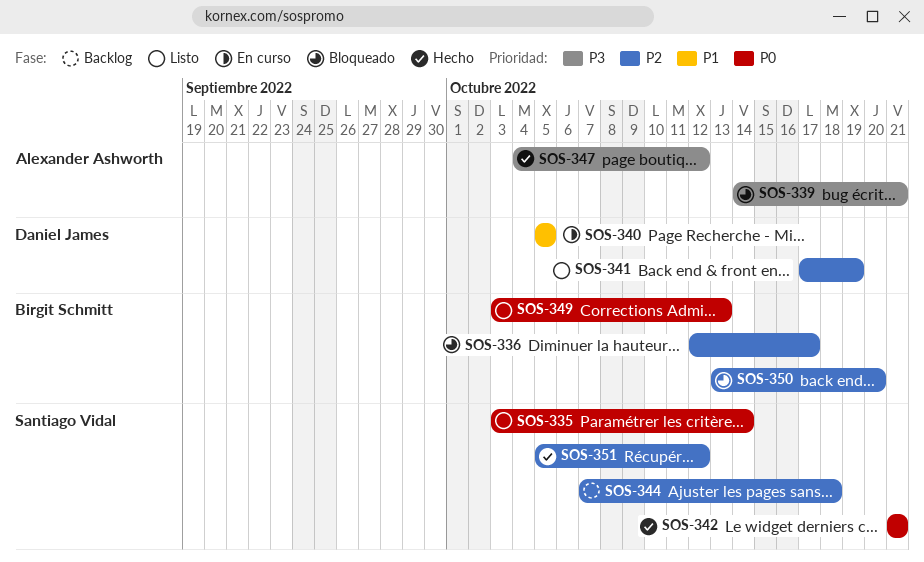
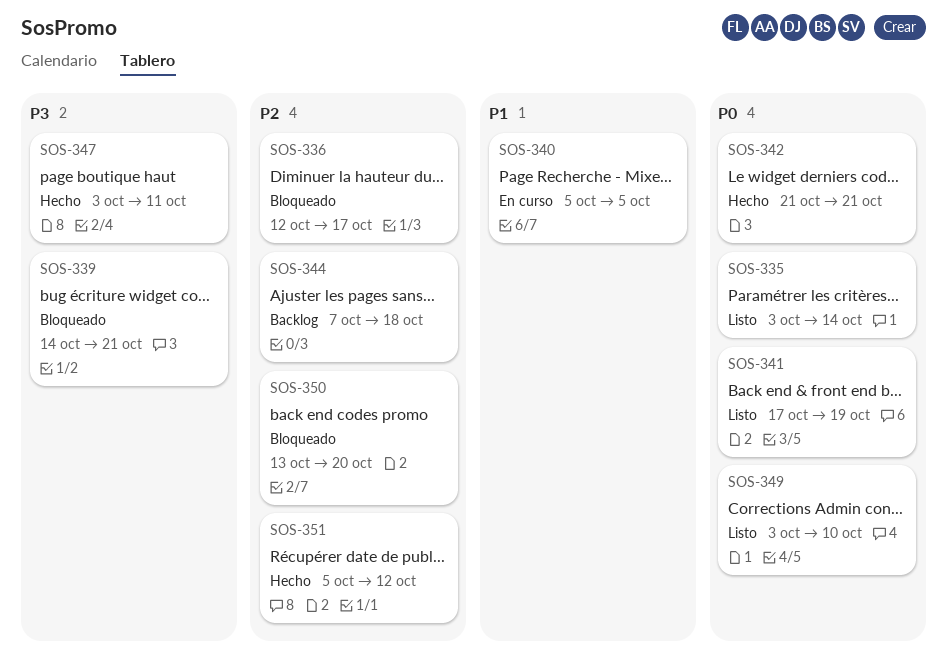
SOS-341, priority: P2 -> P0
SOS-347, start: Oct 4 -> Oct 3
SOS-347, due: Oct 12 -> Oct 11
SOS-349, due: Oct 13 -> Oct 10

